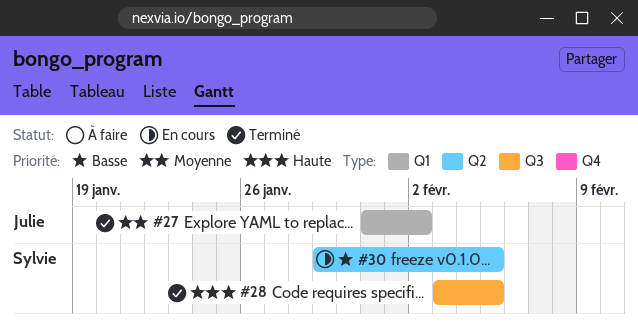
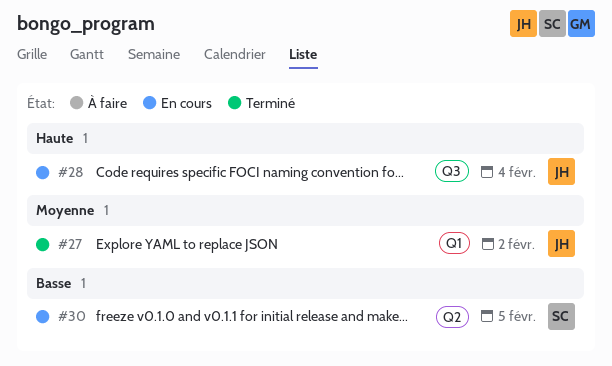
#28, status: Terminé -> En cours
#28, owner: Sylvie -> Julie
#28, due: Feb 5 -> Feb 4

